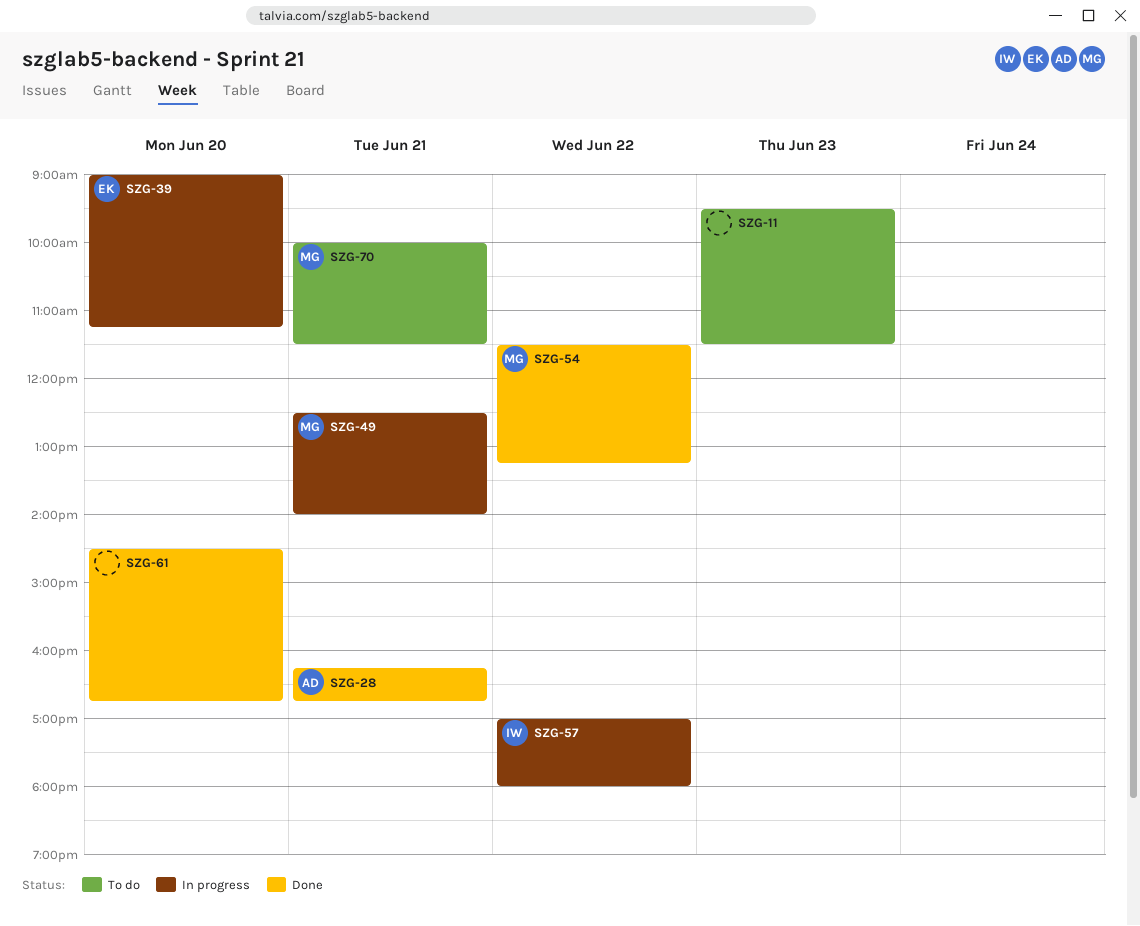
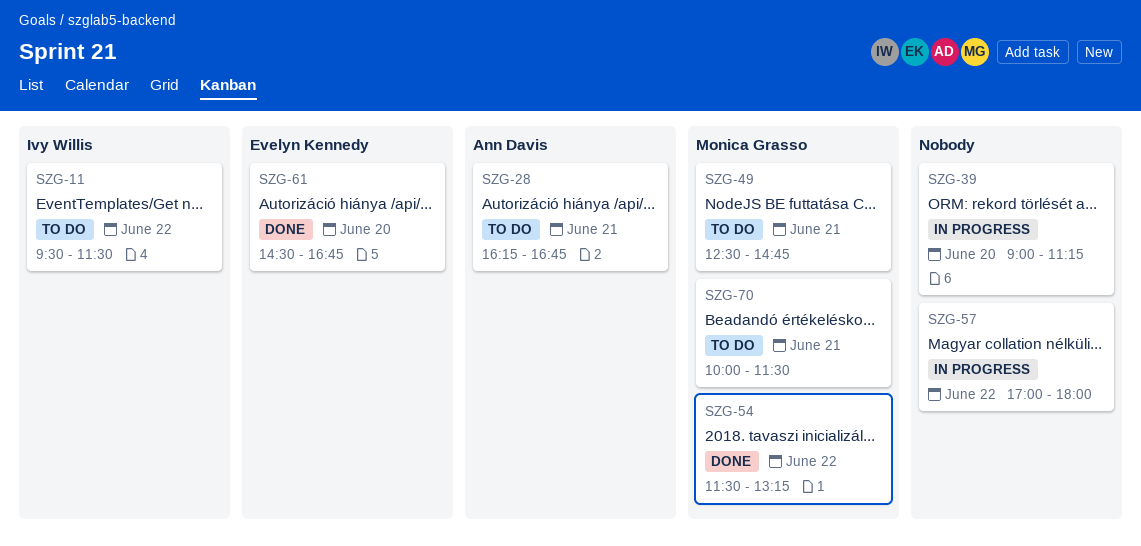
SZG-11, owner: none -> Ivy Willis
SZG-11, day: Jun 23 -> Jun 22
SZG-28, status: Done -> To do
SZG-39, owner: Evelyn Kennedy -> none
SZG-49, status: In progress -> To do
SZG-49, ends: 14:00 -> 14:45
SZG-57, owner: Ivy Willis -> none
SZG-61, owner: none -> Evelyn Kennedy

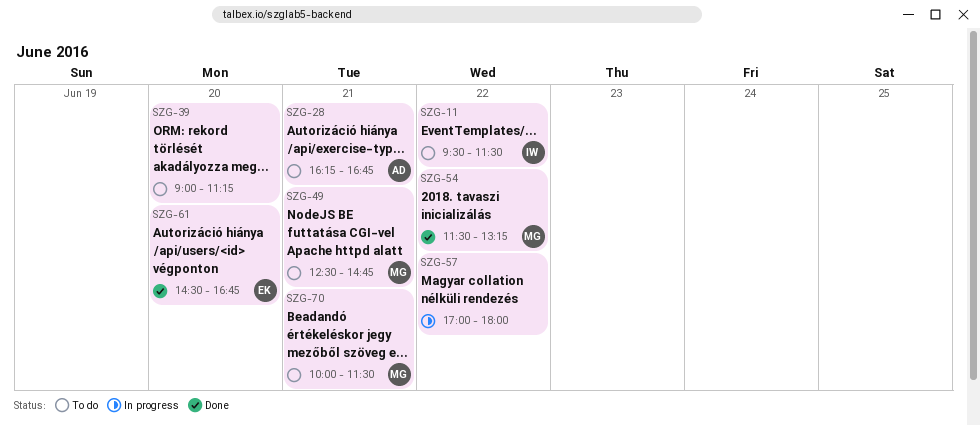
SZG-39, status: In progress -> To do

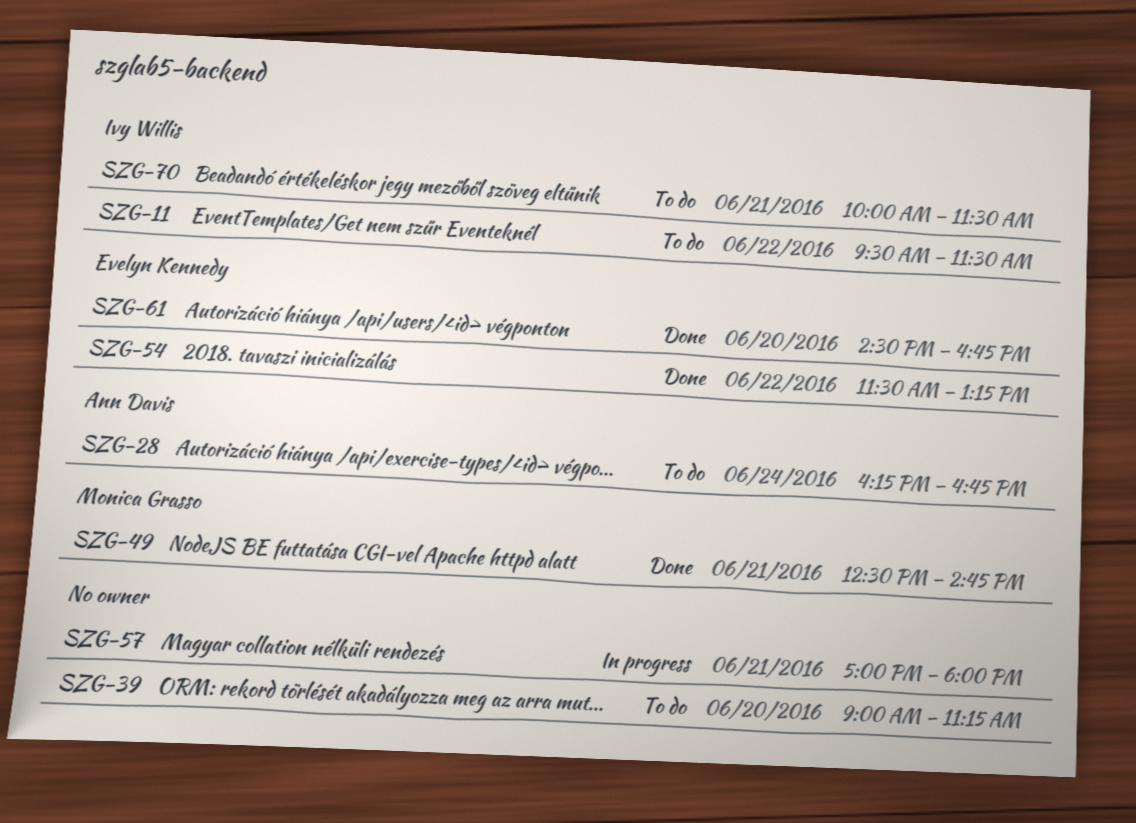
SZG-28, day: Jun 21 -> Jun 24
SZG-49, status: To do -> Done
SZG-54, owner: Monica Grasso -> Evelyn Kennedy
SZG-57, day: Jun 22 -> Jun 21
SZG-70, owner: Monica Grasso -> Ivy Willis

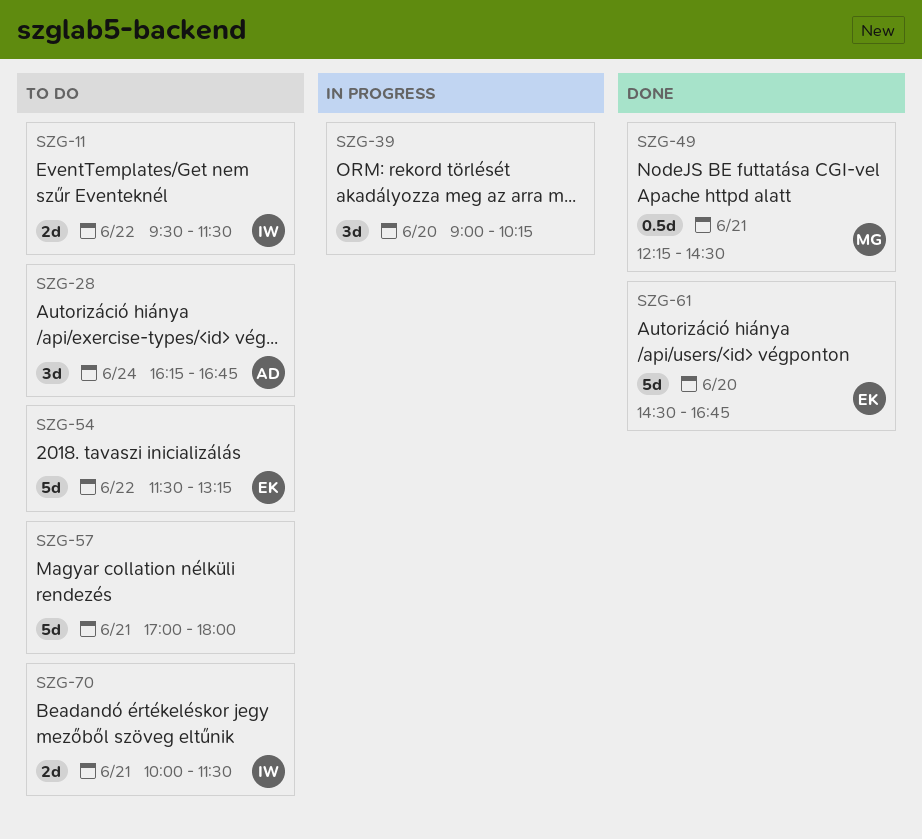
SZG-39, status: To do -> In progress
SZG-39, ends: 11:15 -> 10:15
SZG-49, begins: 12:30 -> 12:15
SZG-49, ends: 14:45 -> 14:30
SZG-54, status: Done -> To do
SZG-57, status: In progress -> To do

